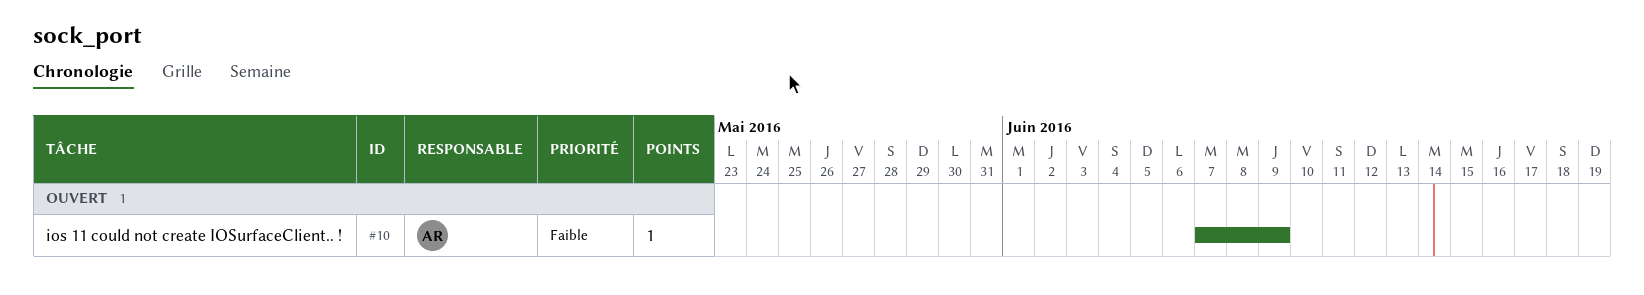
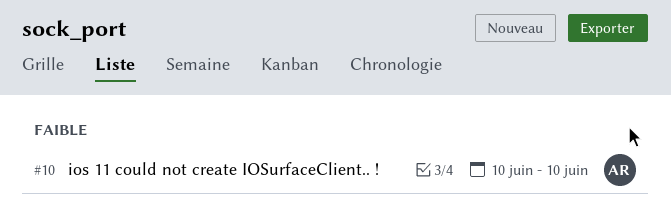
#10, start: Jun 7 -> Jun 10
#10, due: Jun 9 -> Jun 10

